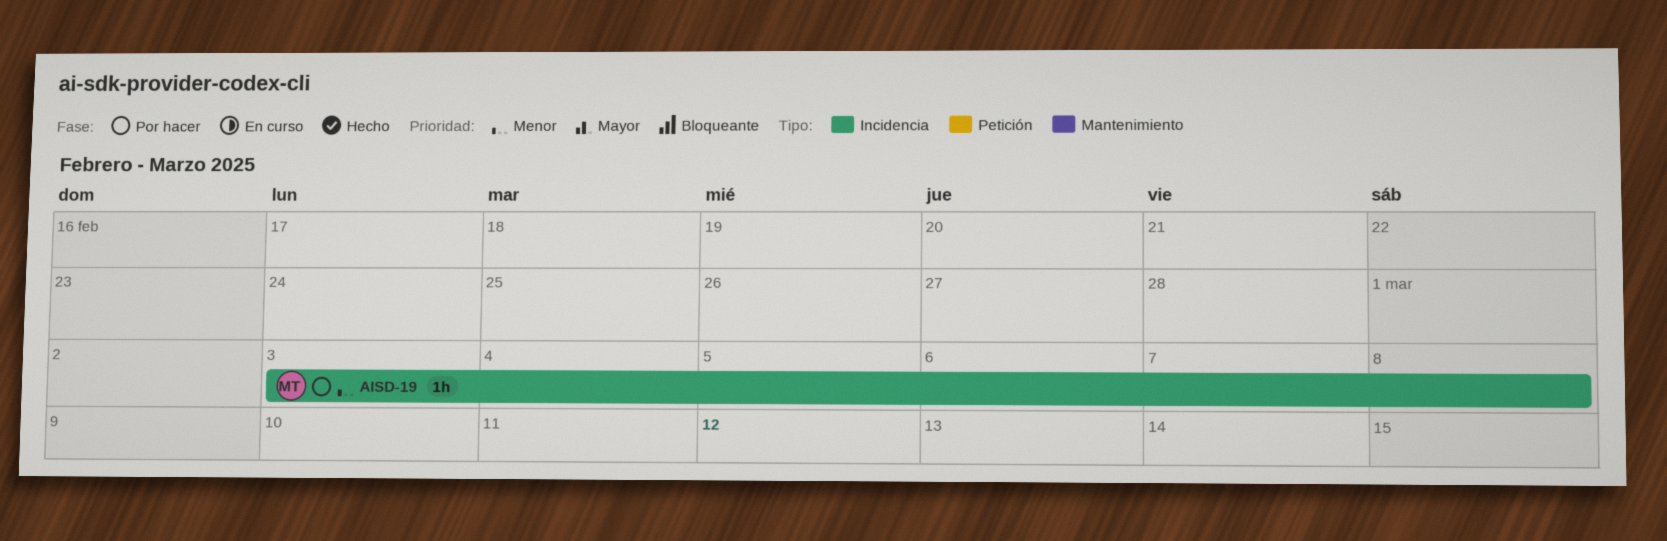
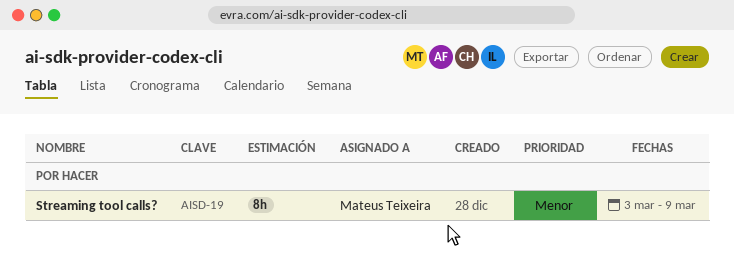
AISD-19, estimate: 1h -> 8h
AISD-19, due: Mar 8 -> Mar 9

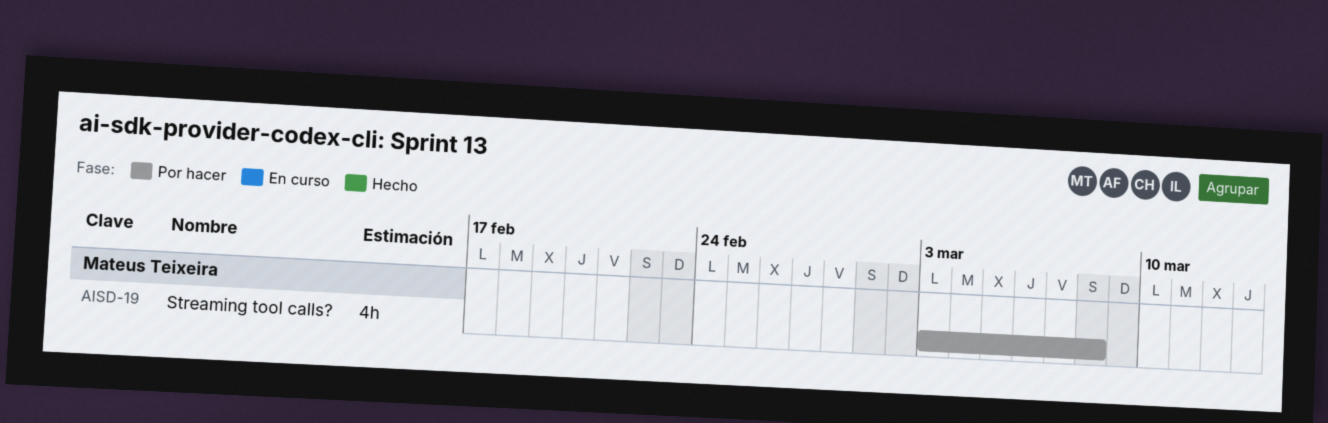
AISD-19, estimate: 8h -> 4h
AISD-19, due: Mar 9 -> Mar 8

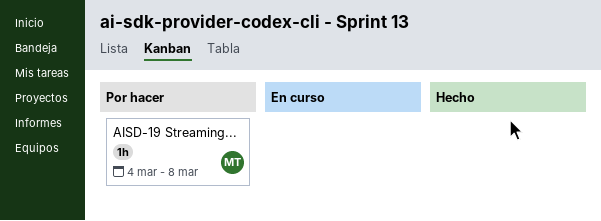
AISD-19, estimate: 4h -> 1h
AISD-19, start: Mar 3 -> Mar 4

